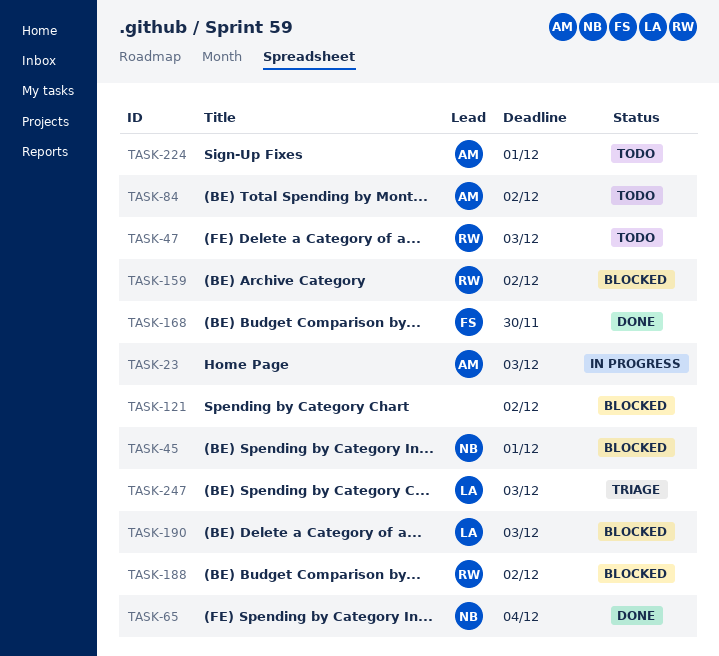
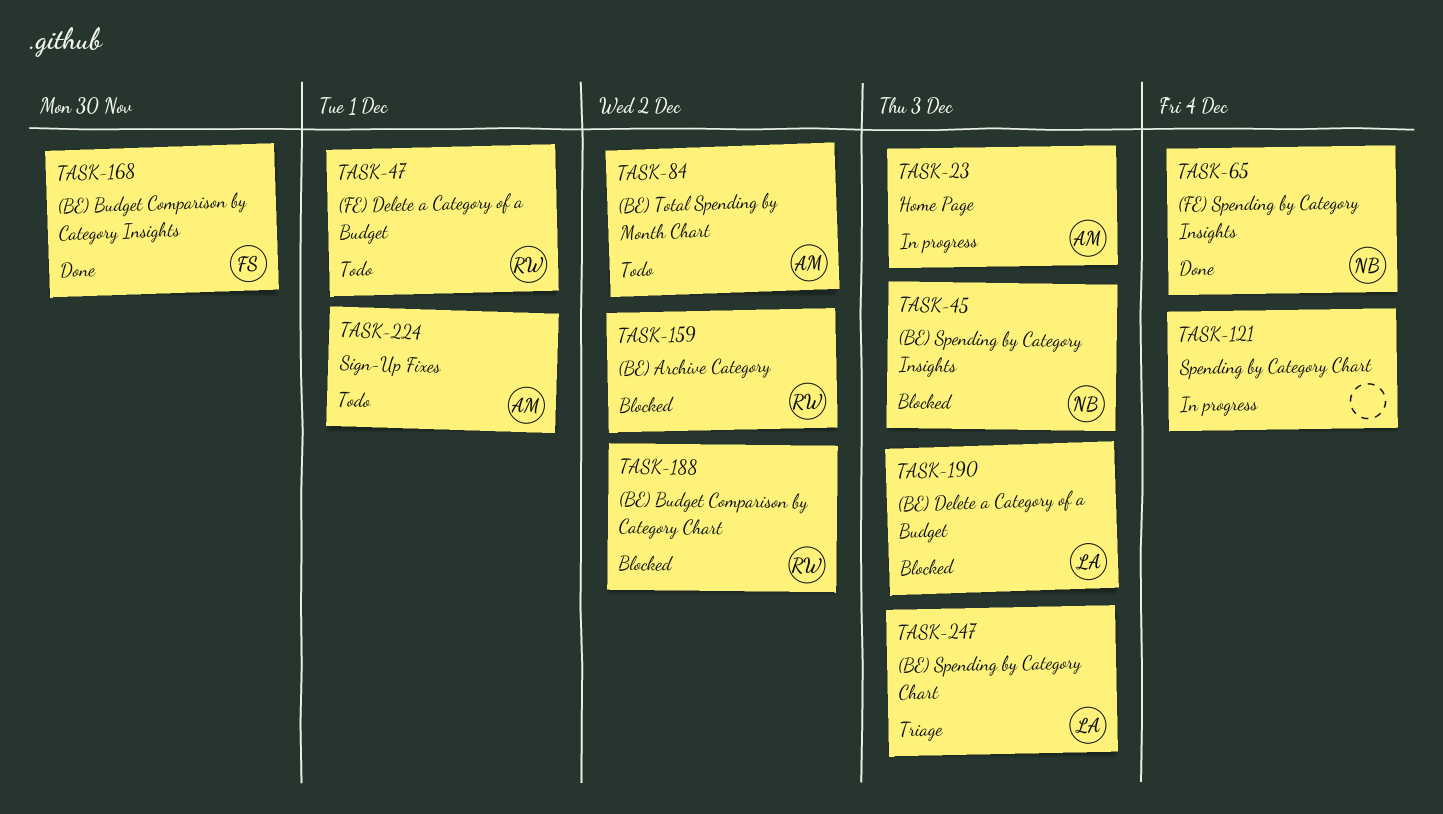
TASK-45, due: Dec 1 -> Dec 3
TASK-47, due: Dec 3 -> Dec 1
TASK-121, status: Blocked -> In progress
TASK-121, due: Dec 2 -> Dec 4

